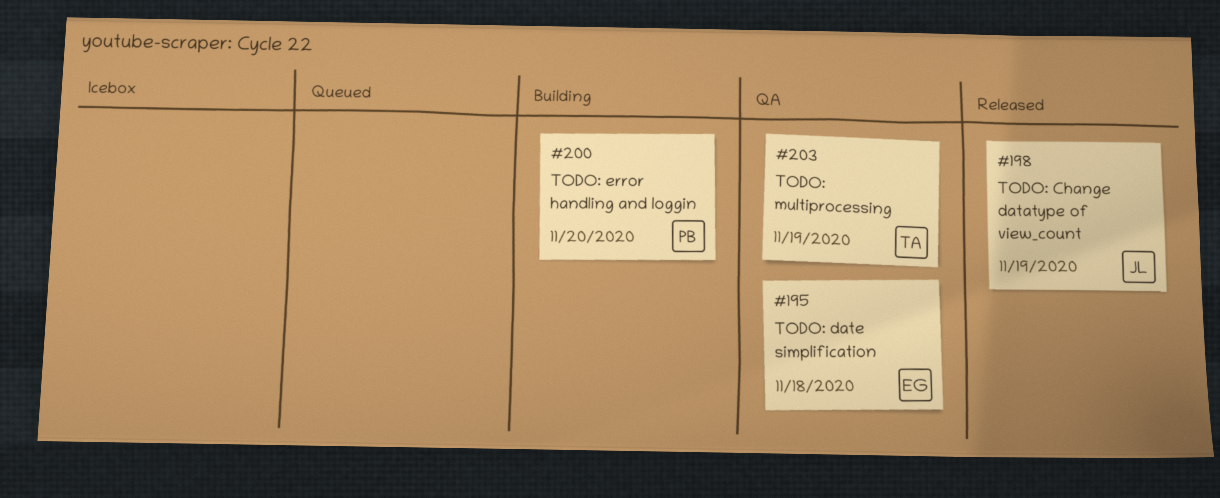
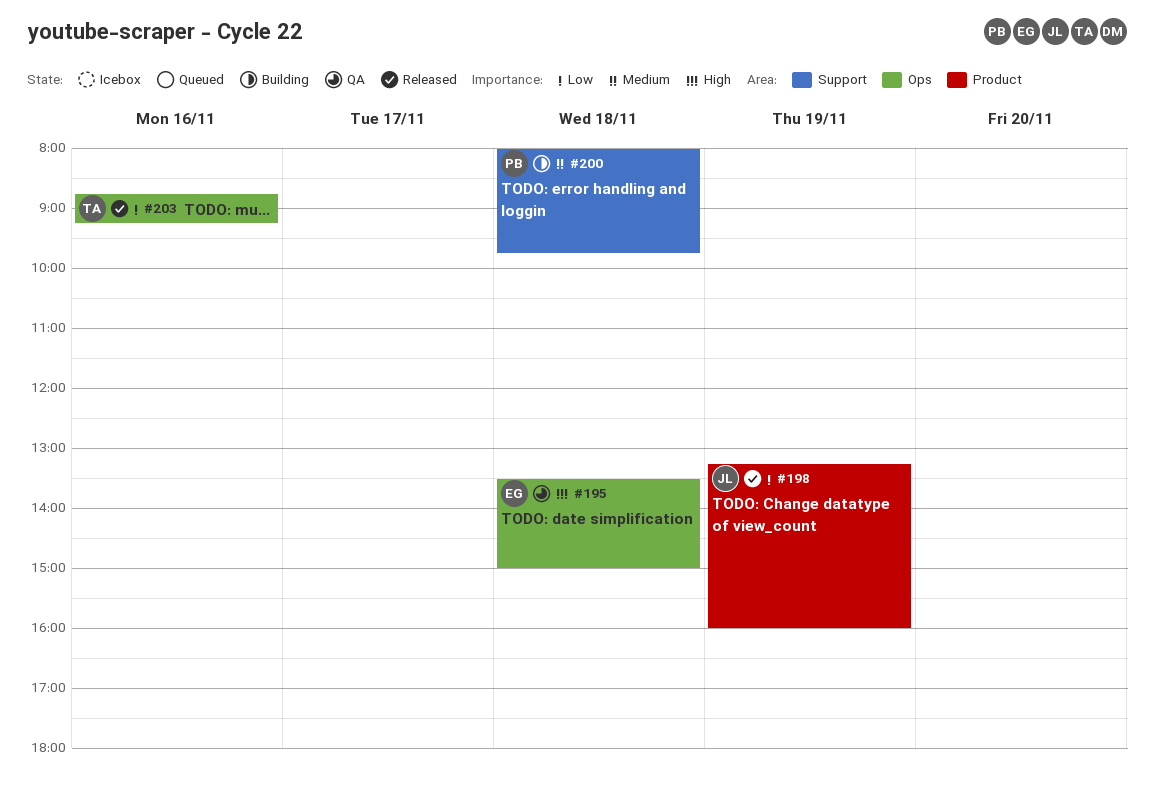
#200, day: Nov 20 -> Nov 18
#203, status: QA -> Released
#203, day: Nov 19 -> Nov 16

